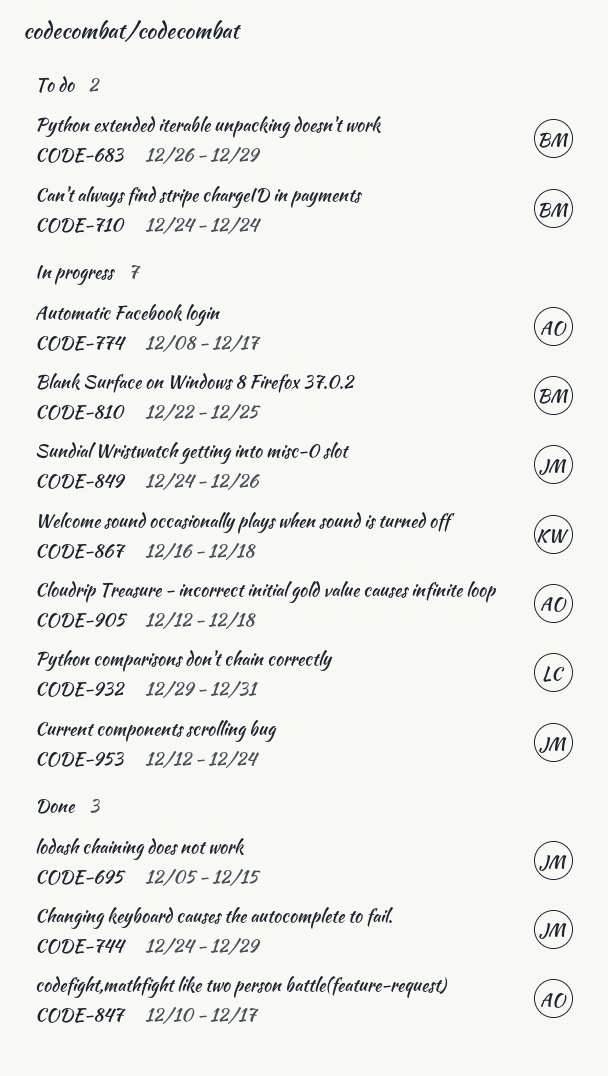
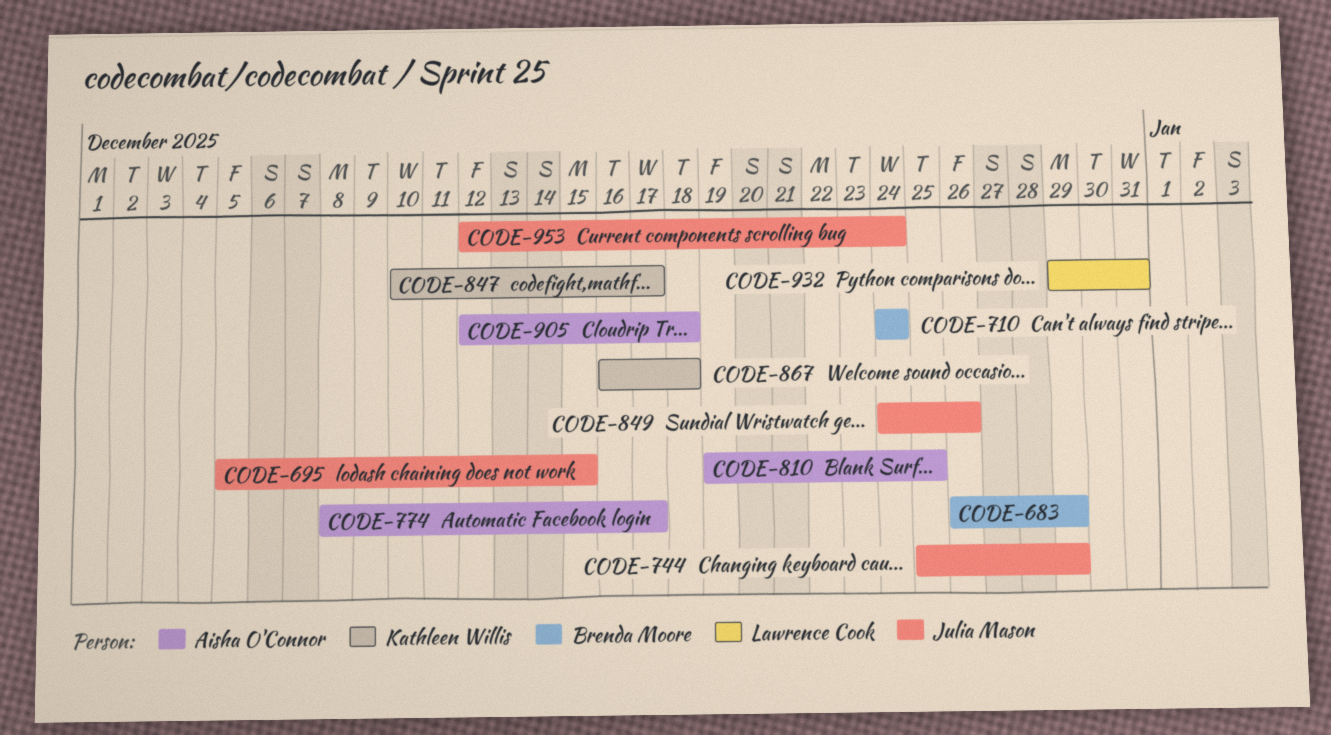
CODE-744, start: Dec 24 -> Dec 25
CODE-810, owner: Brenda Moore -> Aisha O'Connor
CODE-810, start: Dec 22 -> Dec 19
CODE-847, owner: Aisha O'Connor -> Kathleen Willis

